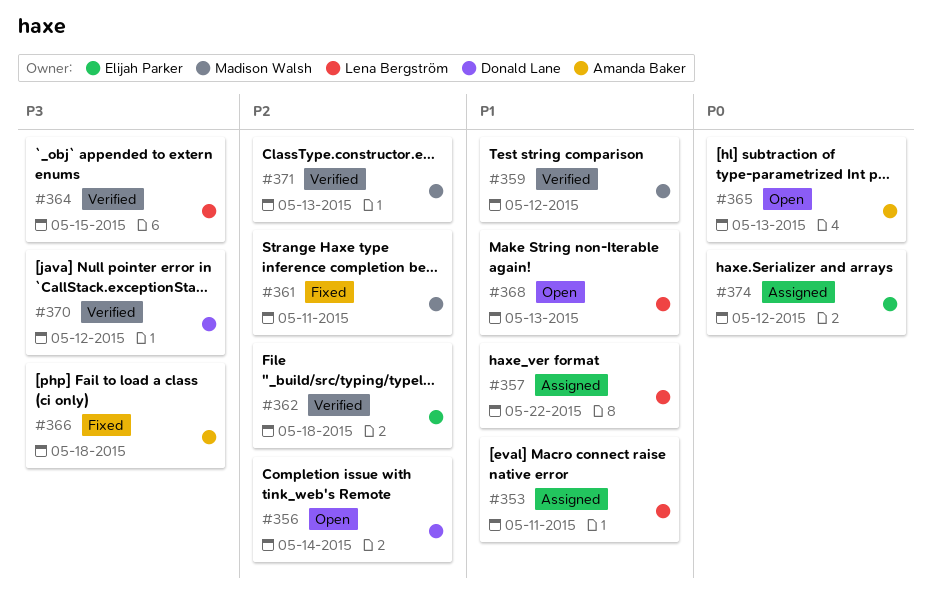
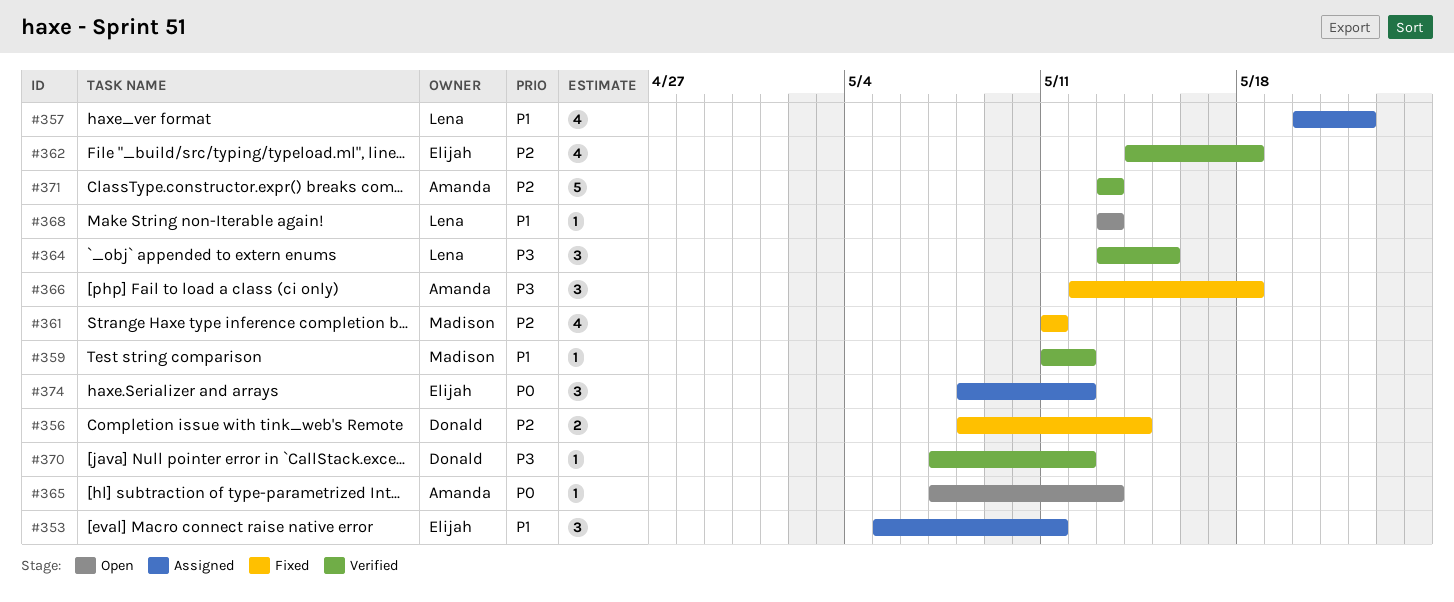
#353, owner: Lena Bergström -> Elijah Parker
#356, status: Open -> Fixed
#371, owner: Madison Walsh -> Amanda Baker

